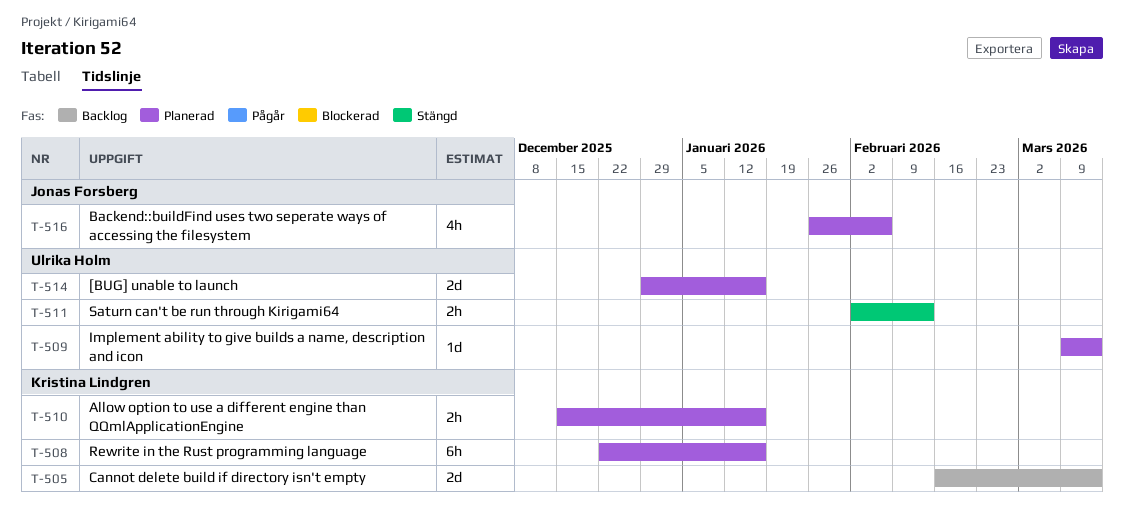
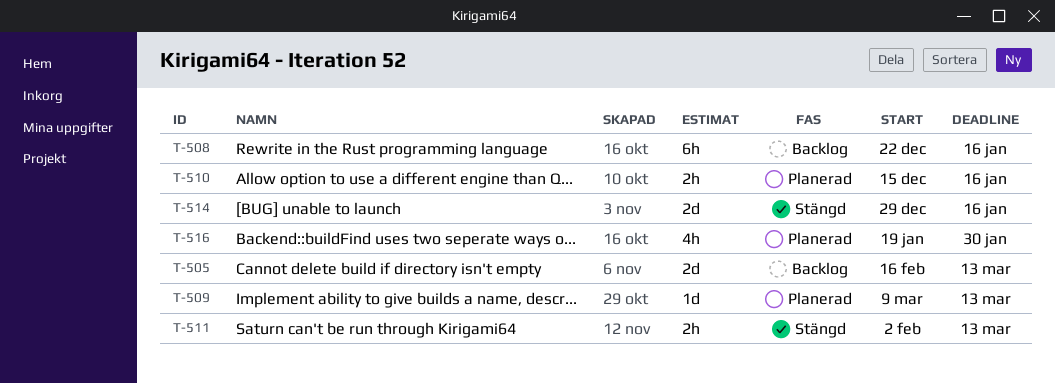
T-508, status: Planerad -> Backlog
T-511, due: Feb 13 -> Mar 13
T-514, status: Planerad -> Stängd
T-516, start: Jan 26 -> Jan 19
T-516, due: Feb 6 -> Jan 30

